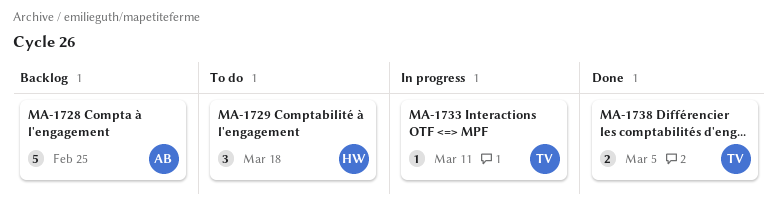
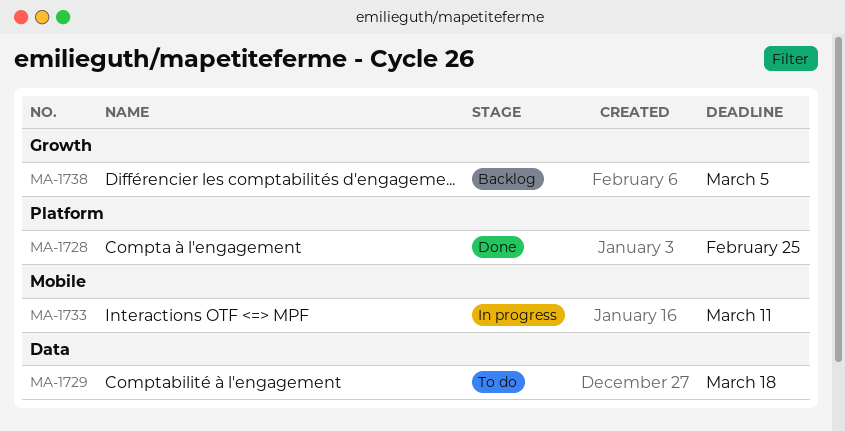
MA-1728, status: Backlog -> Done
MA-1738, status: Done -> Backlog

